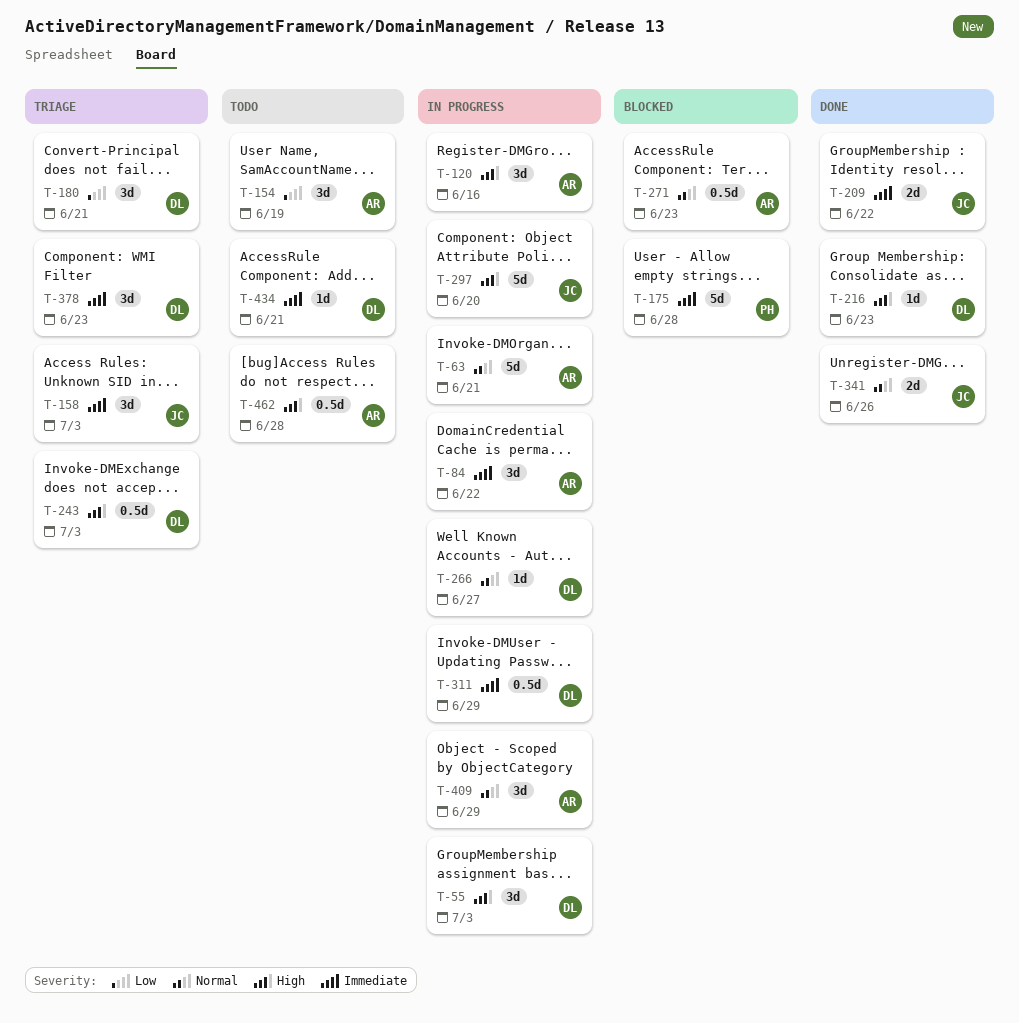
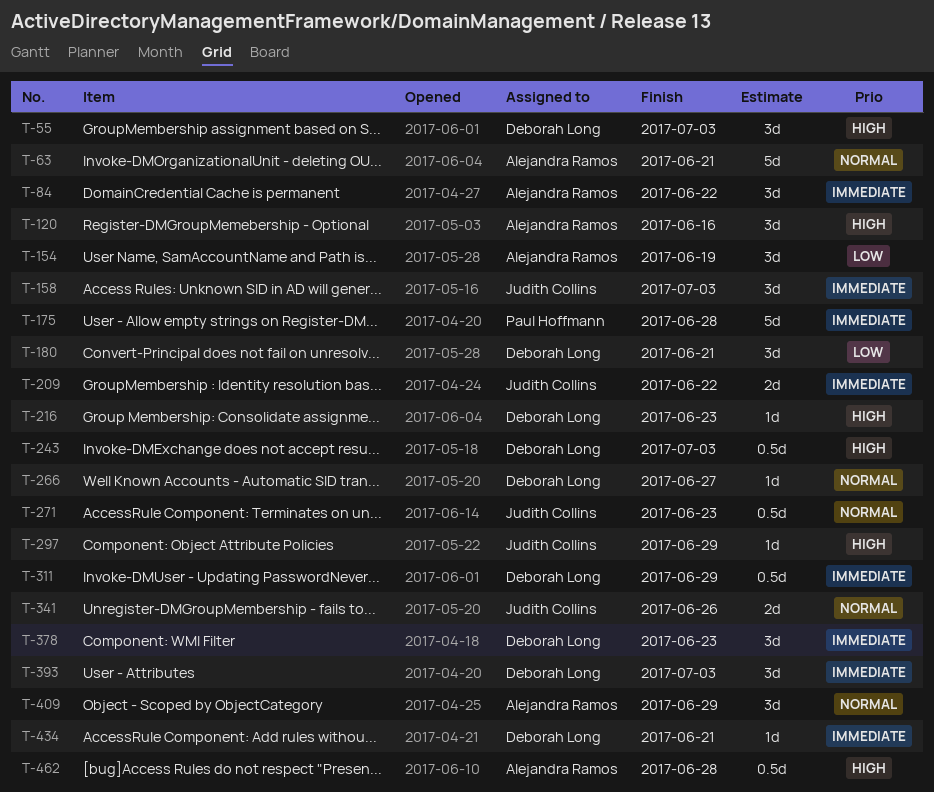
T-271, owner: Alejandra Ramos -> Judith Collins
T-297, estimate: 5d -> 1d
T-297, due: Jun 20 -> Jun 29
T-393: none -> present

